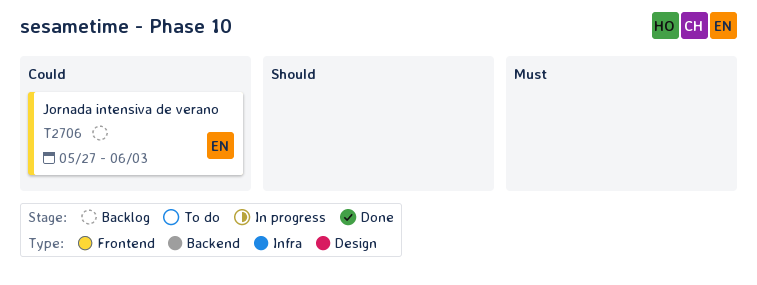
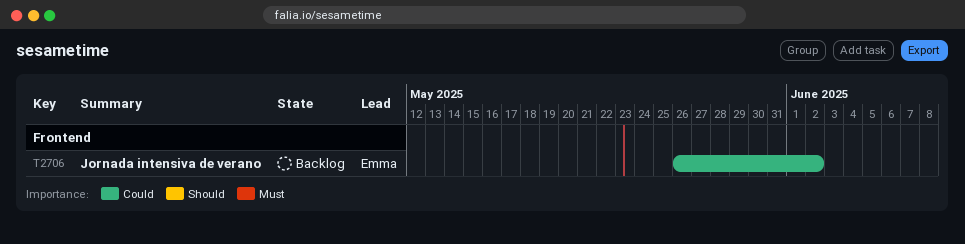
T2706, start: May 27 -> May 26
T2706, due: Jun 3 -> Jun 2

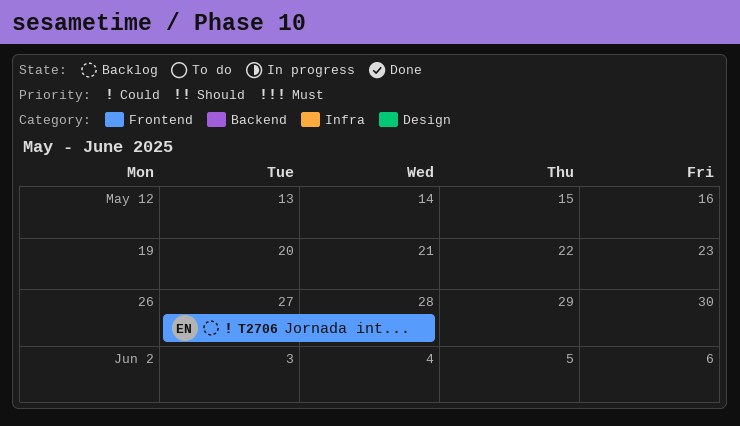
T2706, start: May 26 -> May 27
T2706, due: Jun 2 -> May 28

